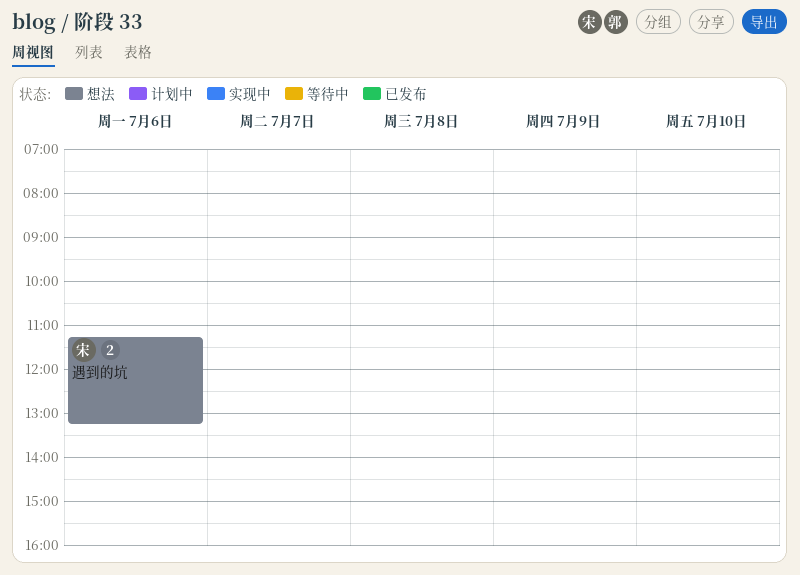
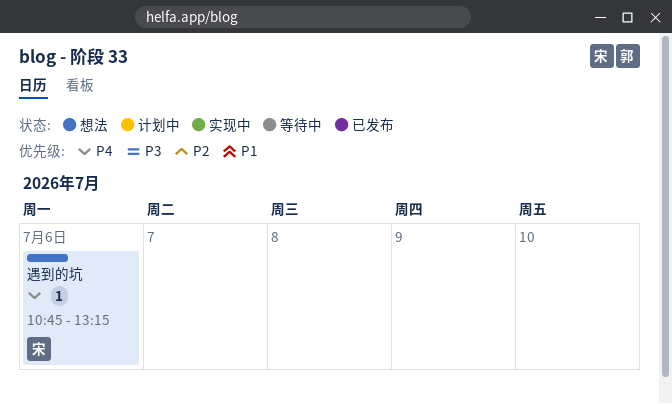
遇到的坑, estimate: 2 -> 1
遇到的坑, begins: 11:15 -> 10:45

